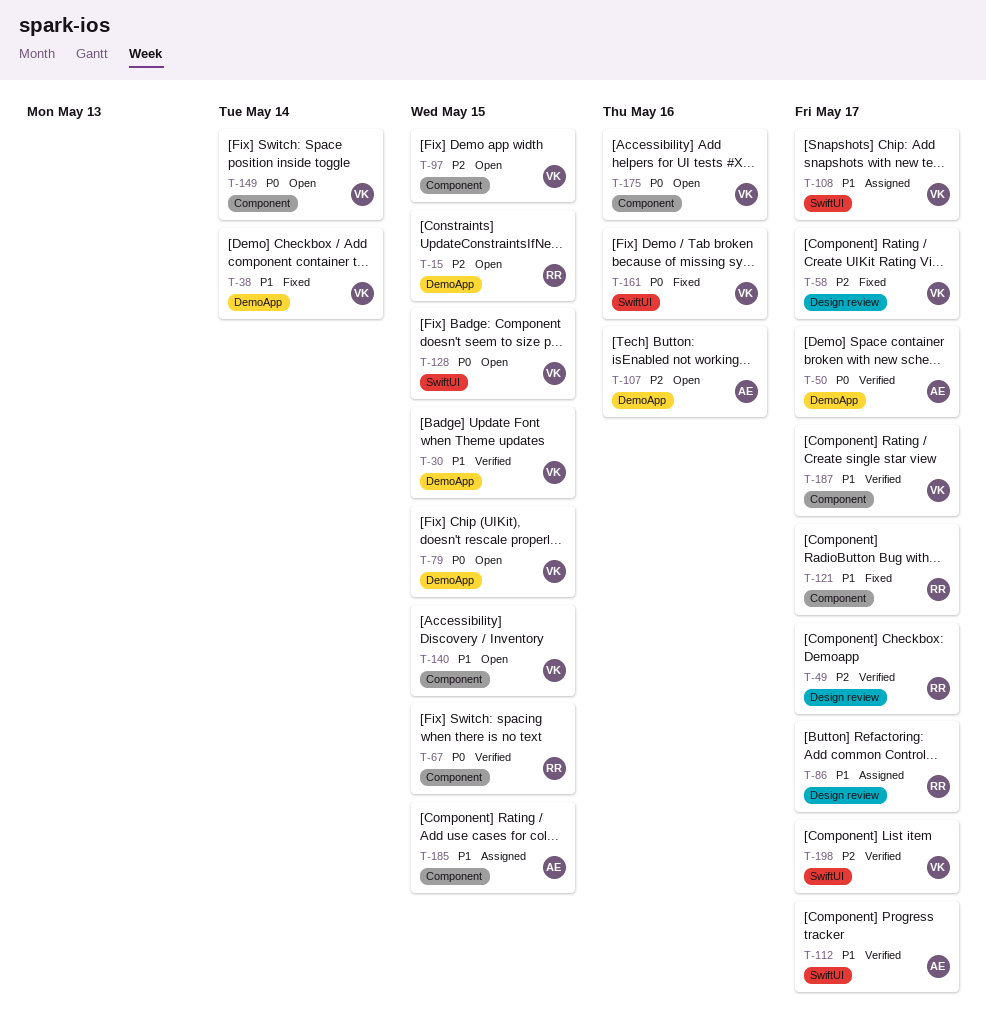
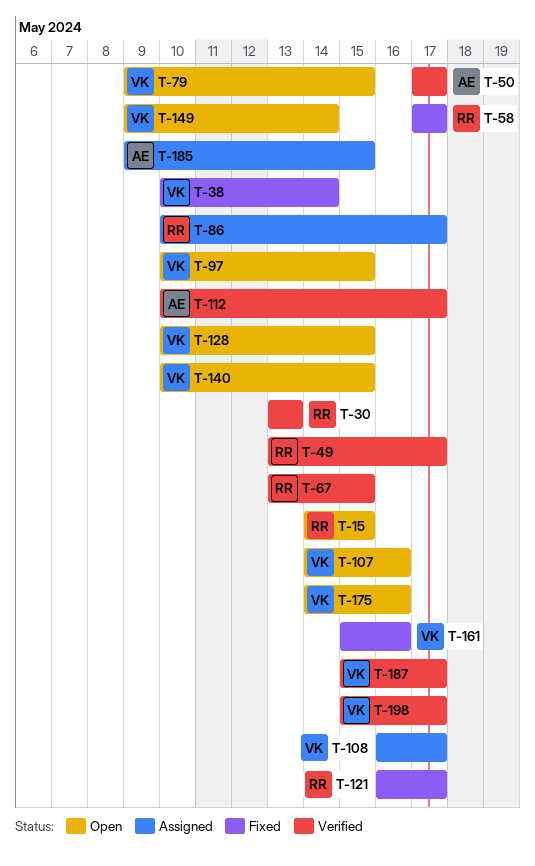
T-30, owner: VK -> RR
T-30, due: May 15 -> May 13
T-58, owner: VK -> RR
T-107, owner: AE -> VK

